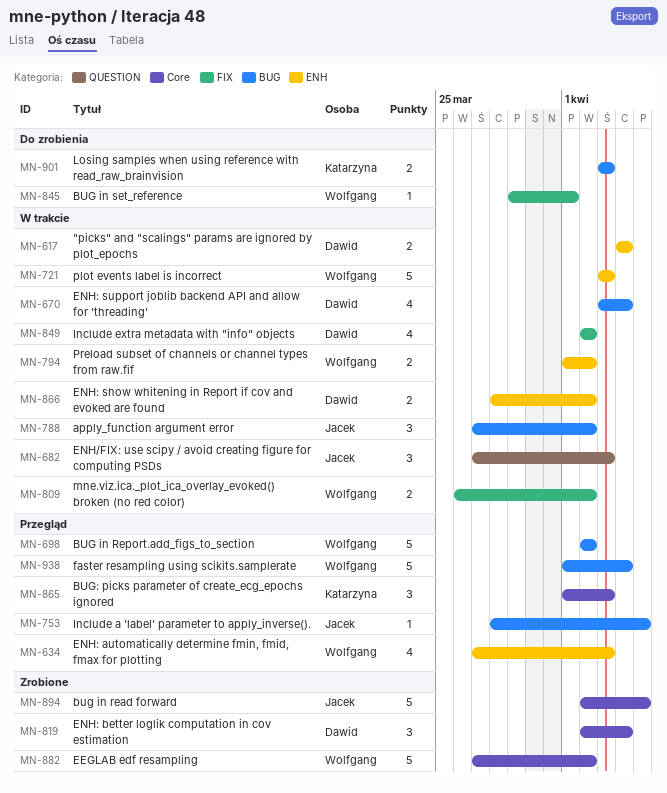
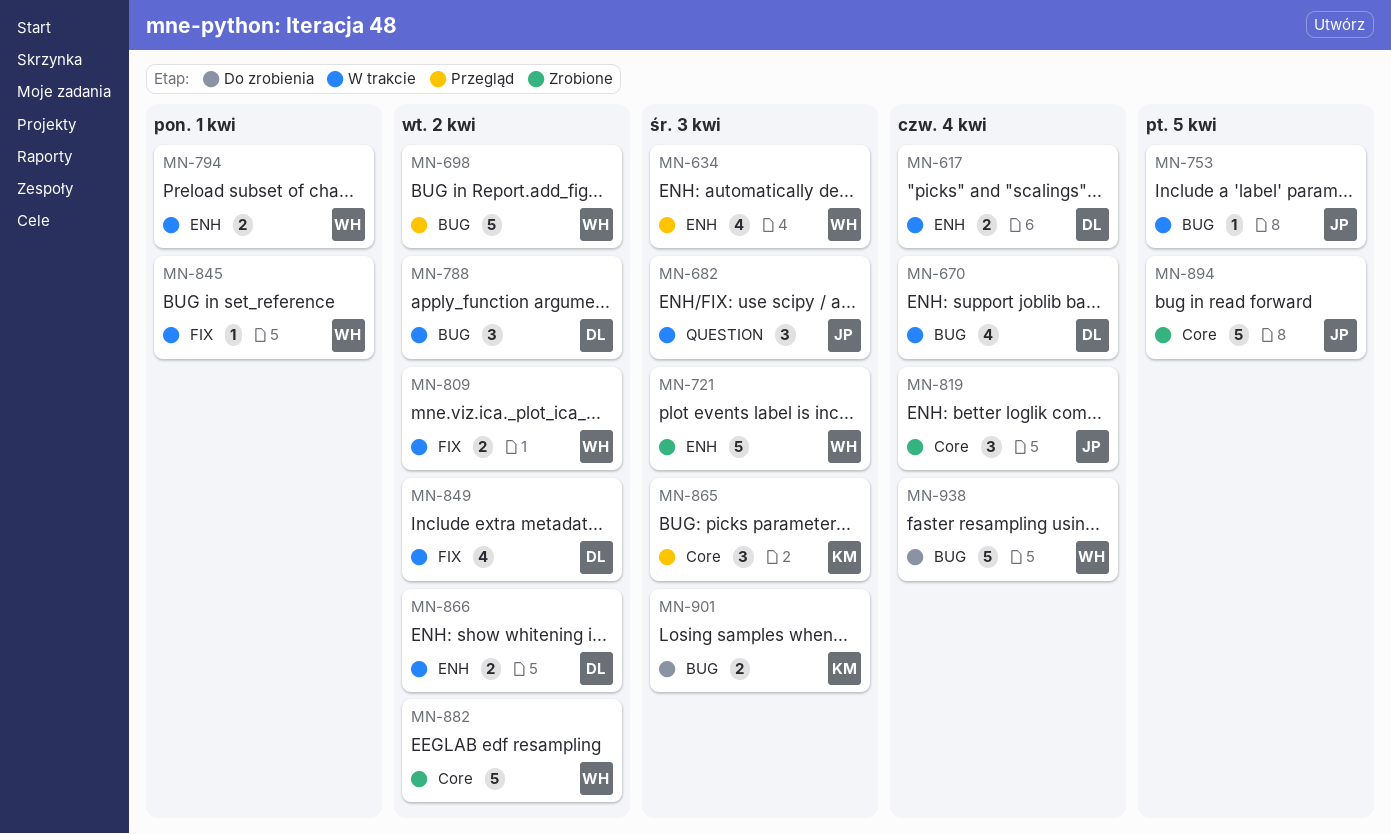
MN-721, status: W trakcie -> Zrobione
MN-753, status: Przegląd -> W trakcie
MN-788, owner: Jacek -> Dawid
MN-794, due: Apr 2 -> Apr 1
MN-819, owner: Dawid -> Jacek
MN-845, status: Do zrobienia -> W trakcie
MN-938, status: Przegląd -> Do zrobienia

